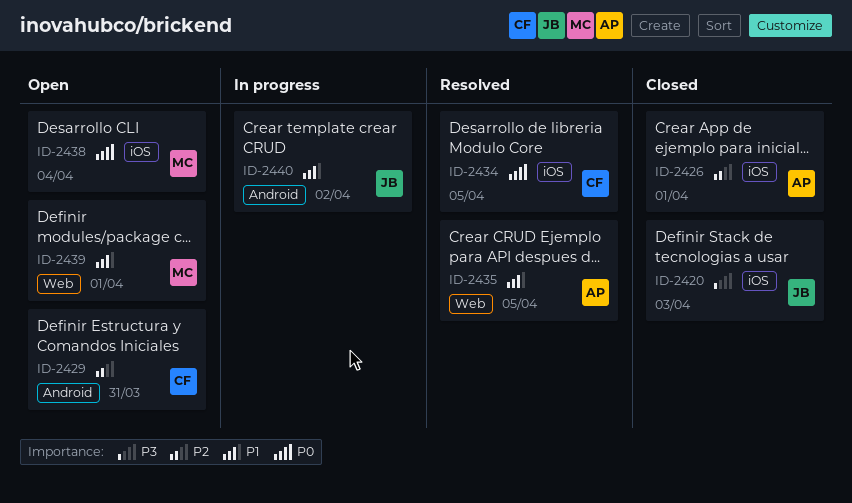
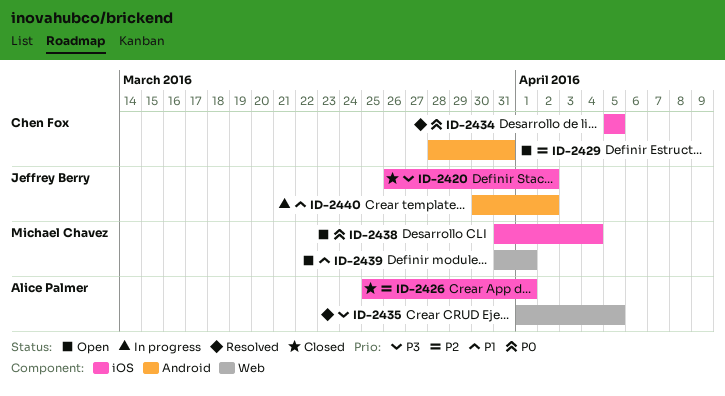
ID-2420, due: Apr 3 -> Apr 2
ID-2435, priority: P1 -> P3

